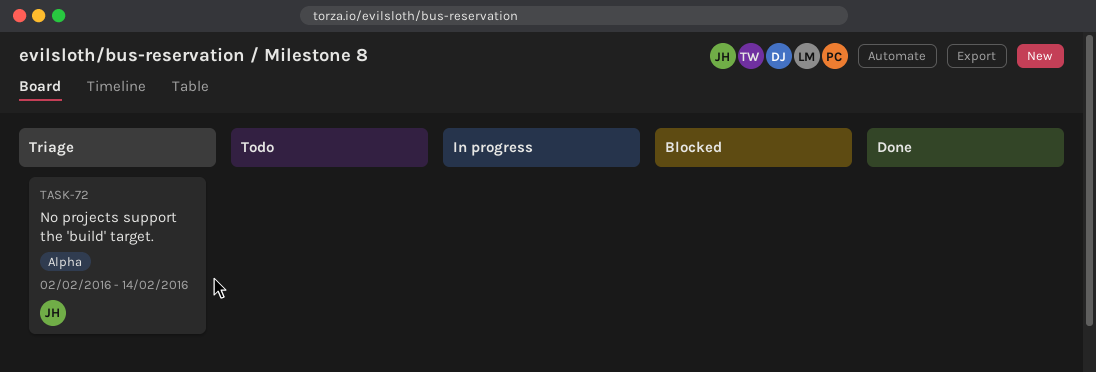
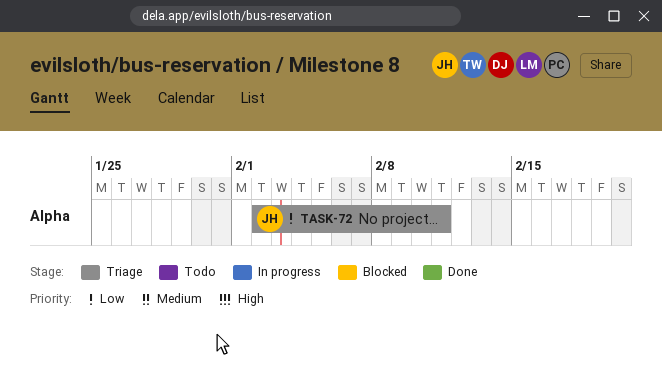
TASK-72, due: Feb 14 -> Feb 11

